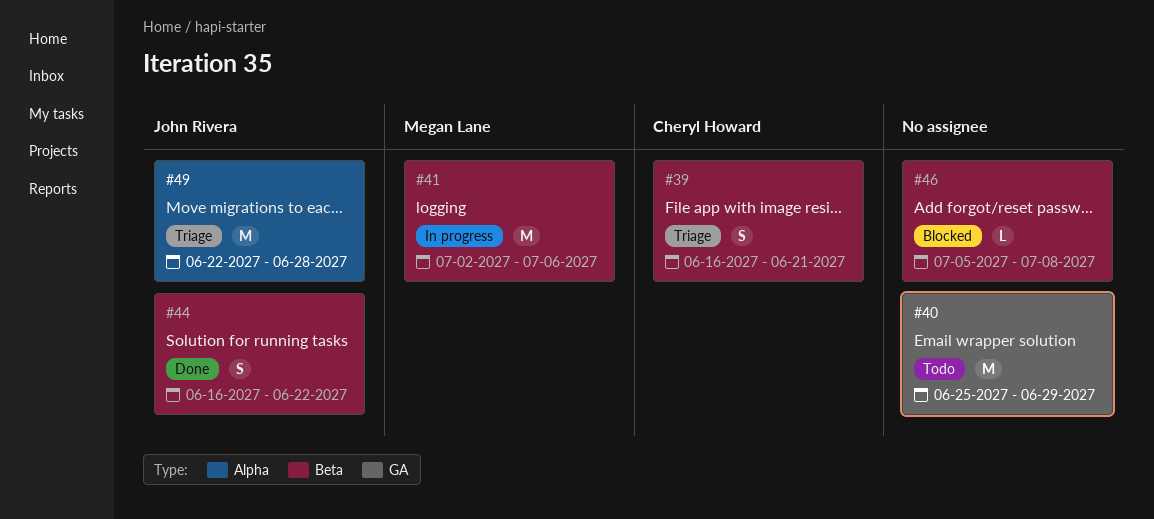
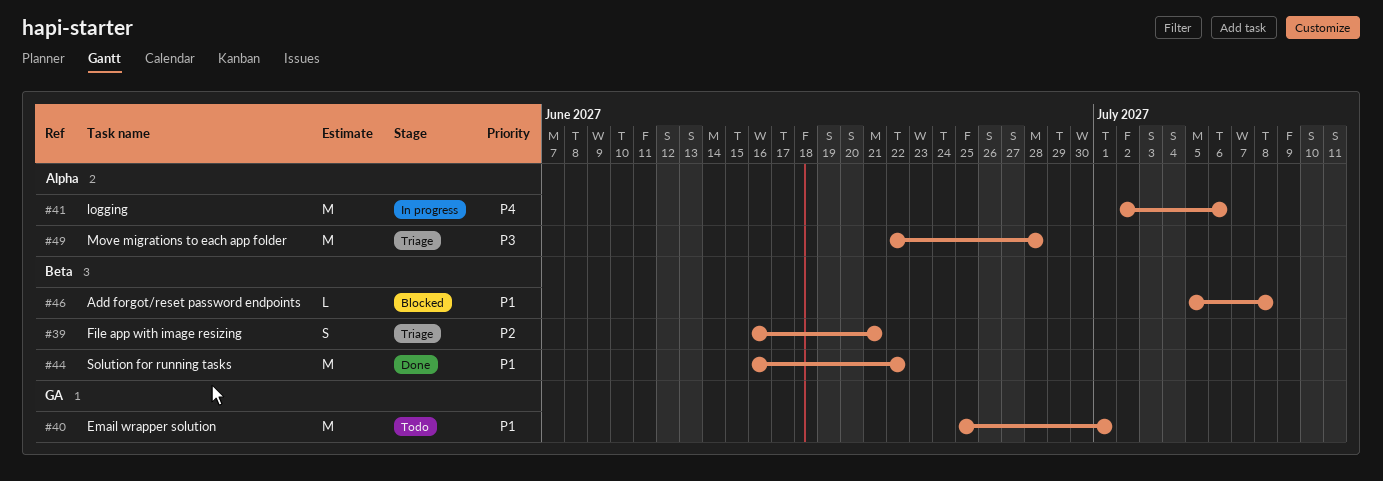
#40, due: Jun 29 -> Jul 1
#41, label: Beta -> Alpha
#44, estimate: S -> M

